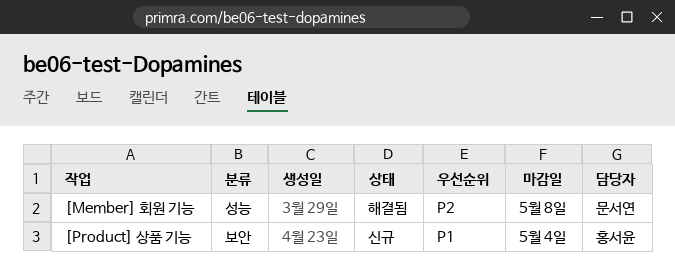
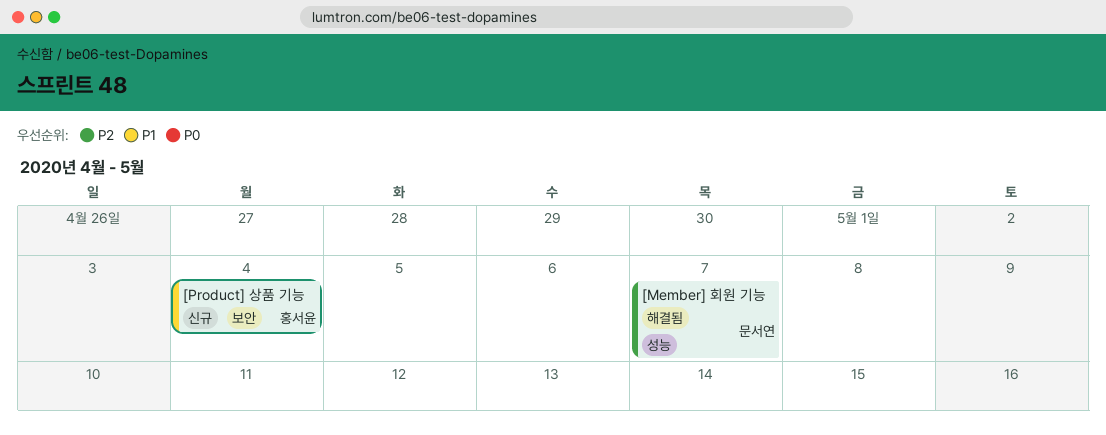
[Member] 회원 기능, due: May 8 -> May 7

